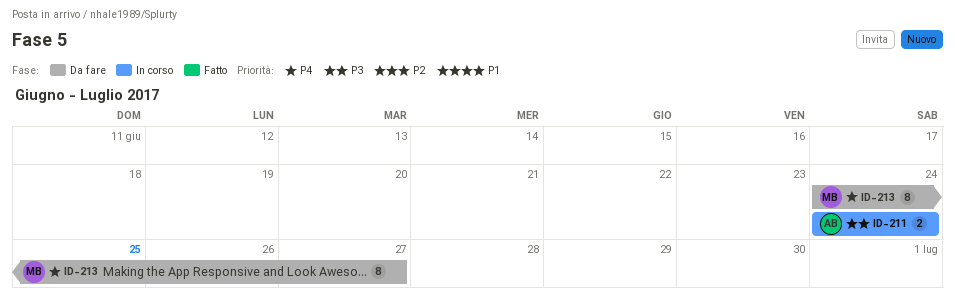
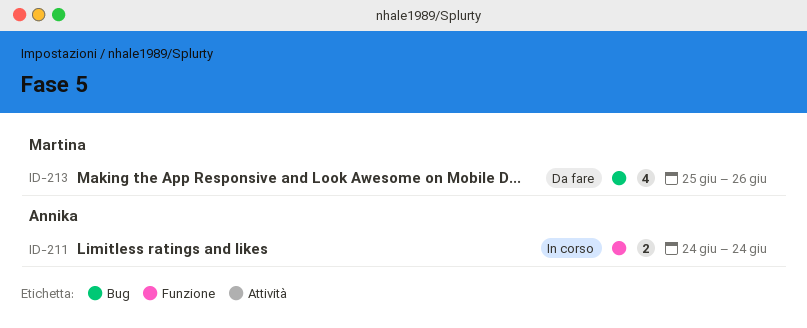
ID-213, estimate: 8 -> 4
ID-213, start: Jun 24 -> Jun 25
ID-213, due: Jun 27 -> Jun 26

